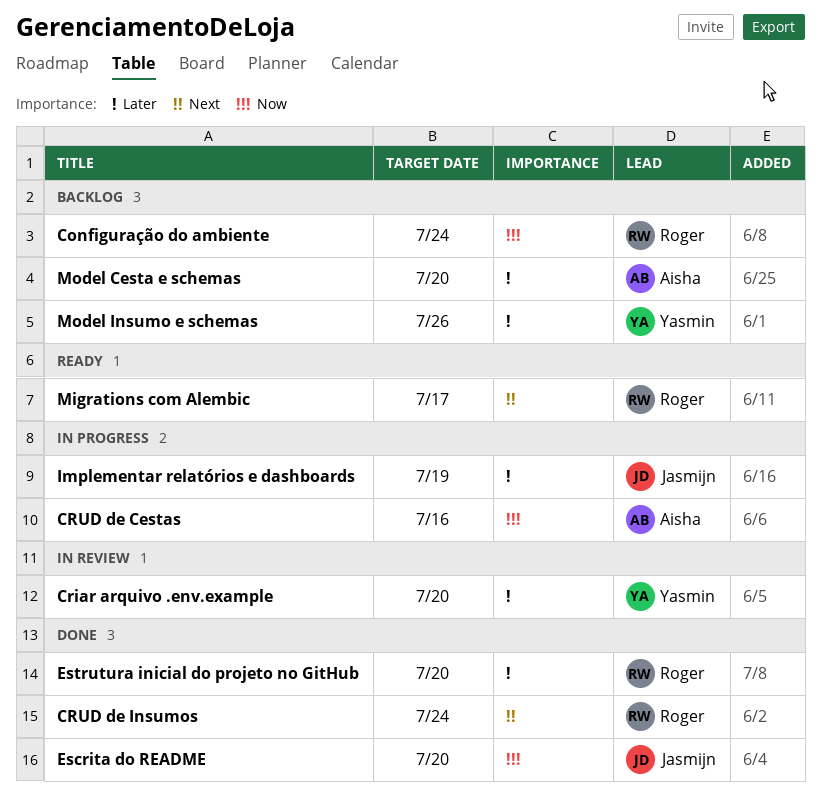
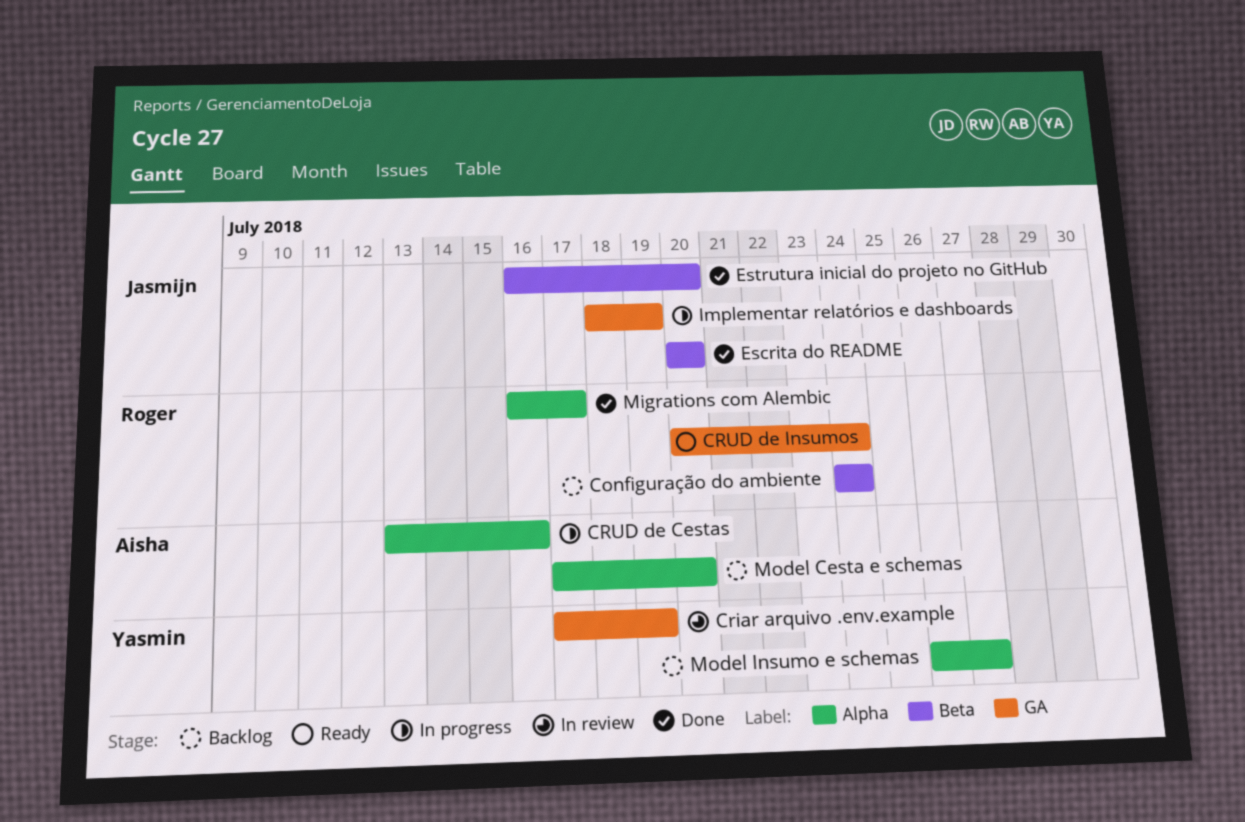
Criar arquivo .env.example, due: Jul 20 -> Jul 19
CRUD de Insumos, status: Done -> Ready
Estrutura inicial do projeto no GitHub, owner: Roger -> Jasmijn
Migrations com Alembic, status: Ready -> Done
Model Insumo e schemas, due: Jul 26 -> Jul 27

